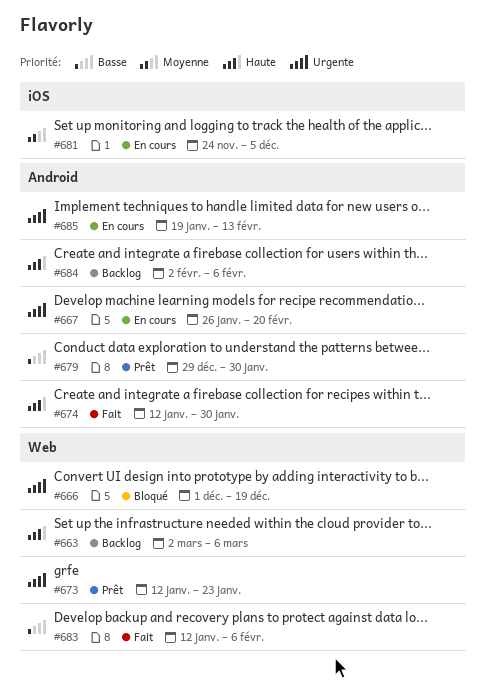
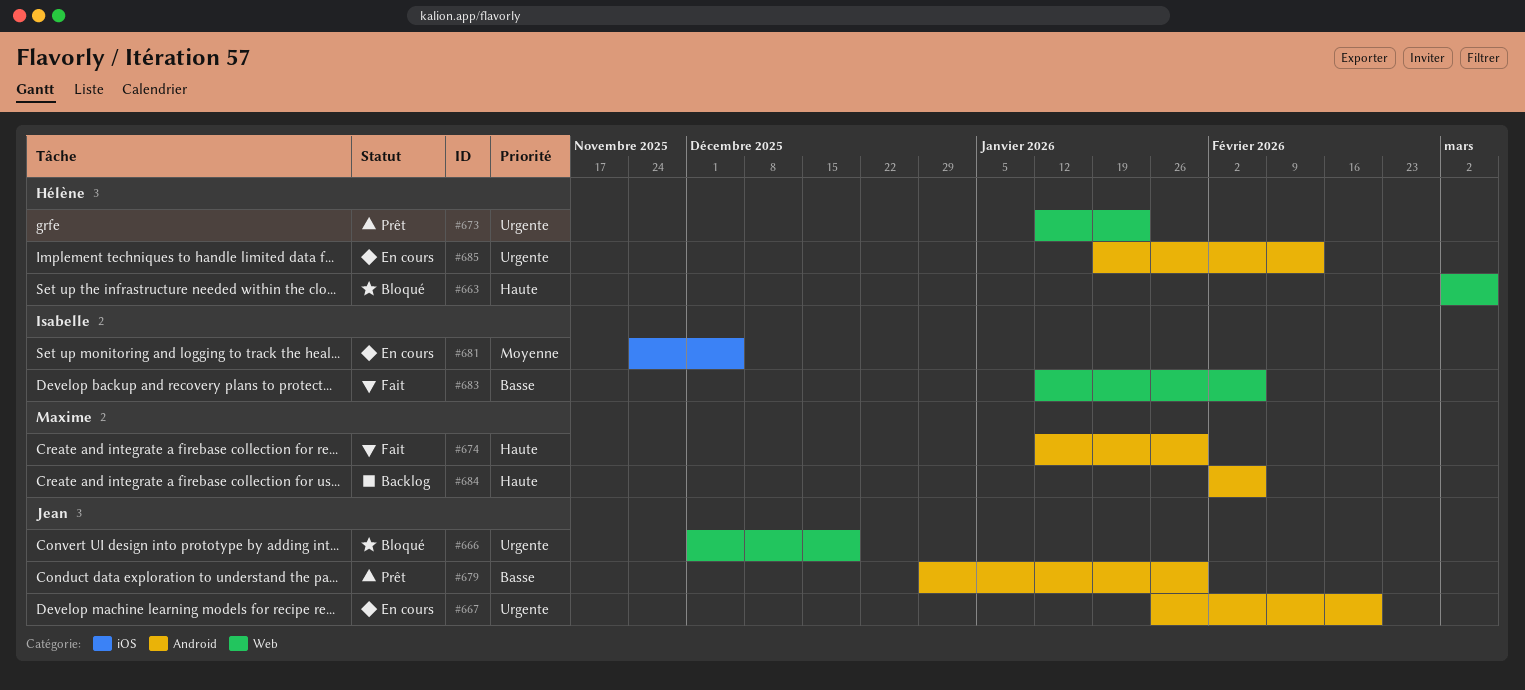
#663, status: Backlog -> Bloqué

